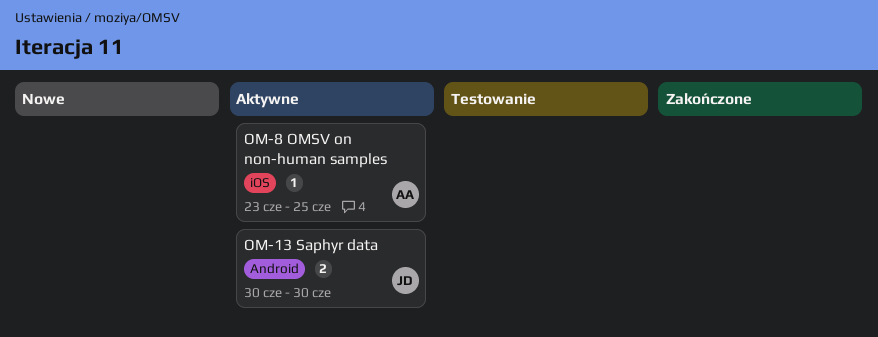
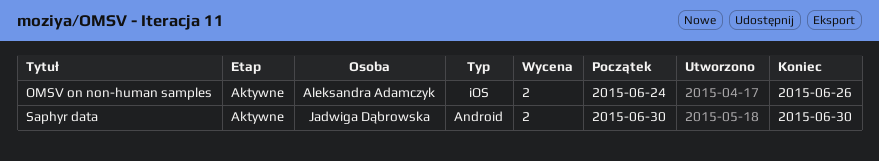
OMSV on non-human samples, estimate: 1 -> 2
OMSV on non-human samples, start: Jun 23 -> Jun 24
OMSV on non-human samples, due: Jun 25 -> Jun 26

